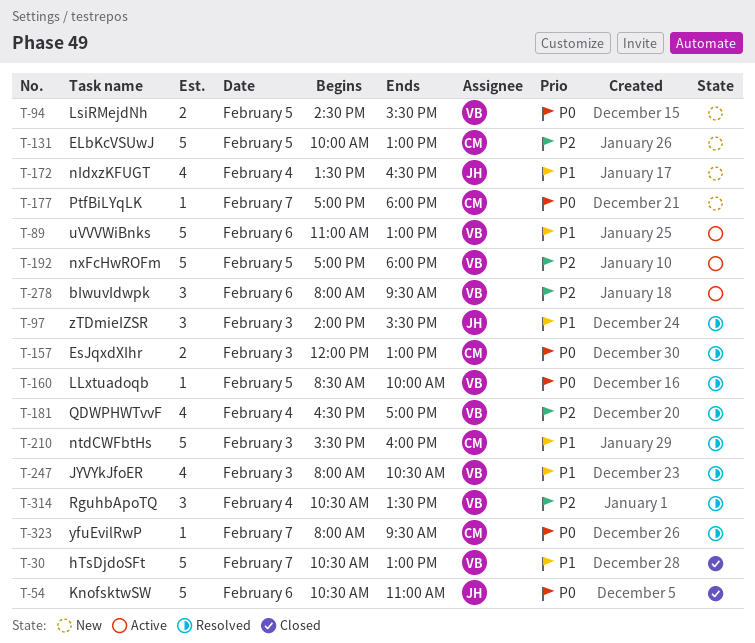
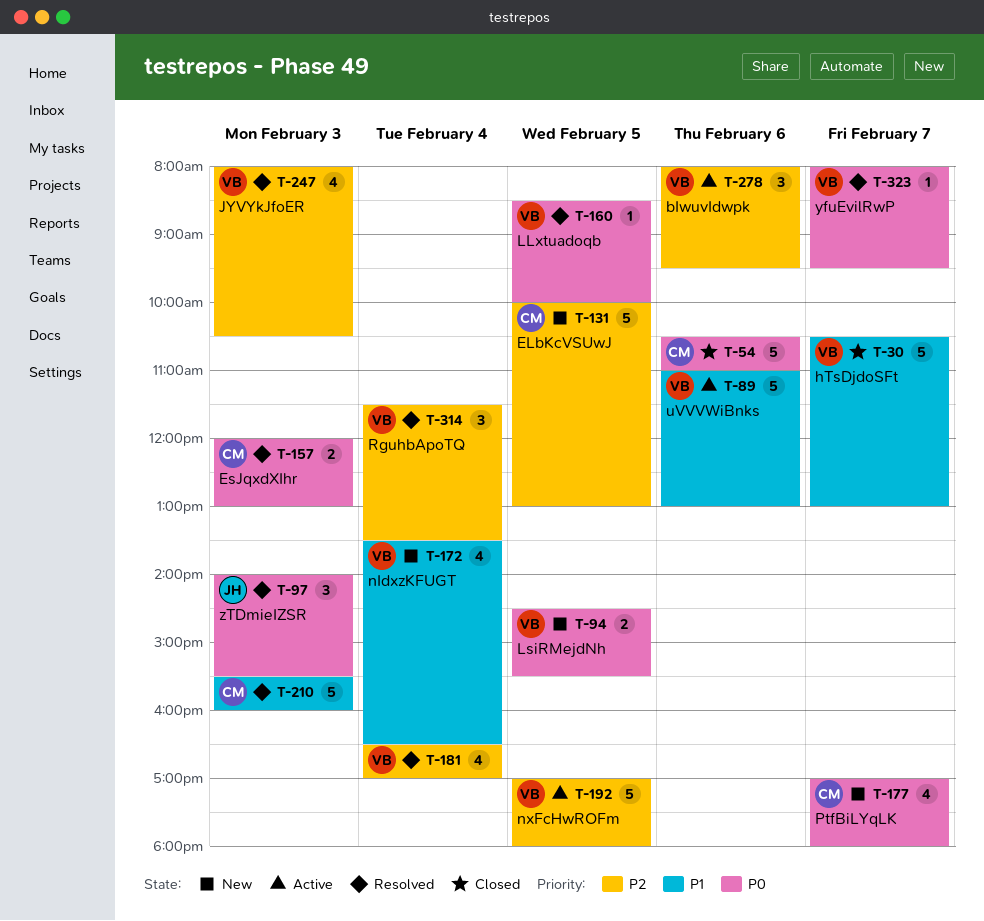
T-54, owner: JH -> CM
T-97, priority: P1 -> P0
T-172, owner: JH -> VB
T-177, estimate: 1 -> 4
T-247, priority: P1 -> P2
T-314, begins: 10:30 -> 11:30
T-323, owner: CM -> VB

